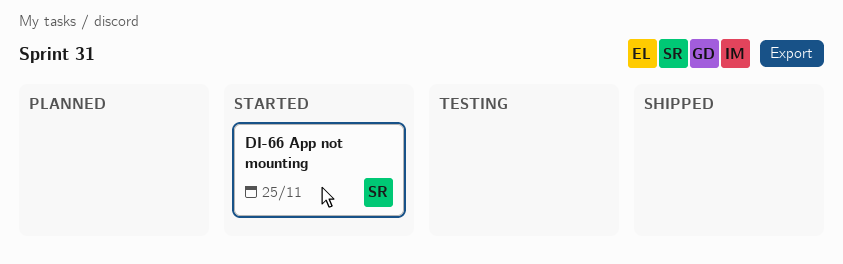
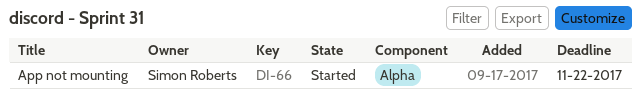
DI-66, due: Nov 25 -> Nov 22

